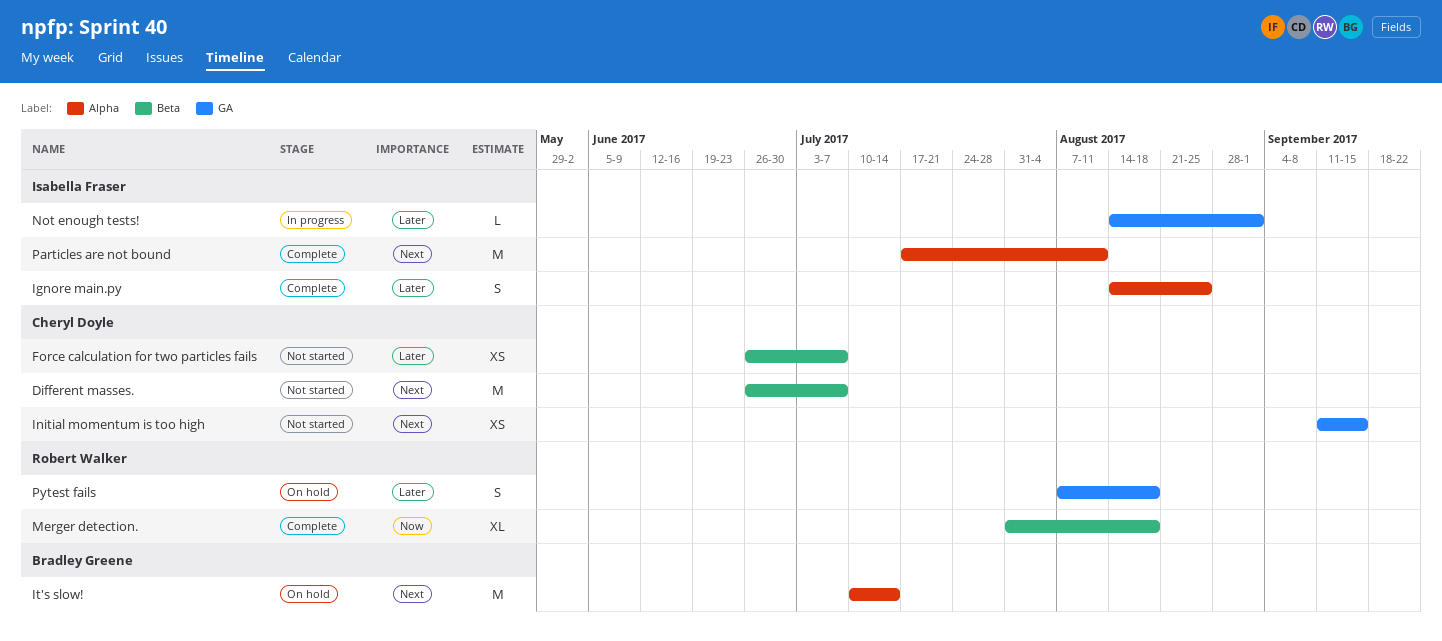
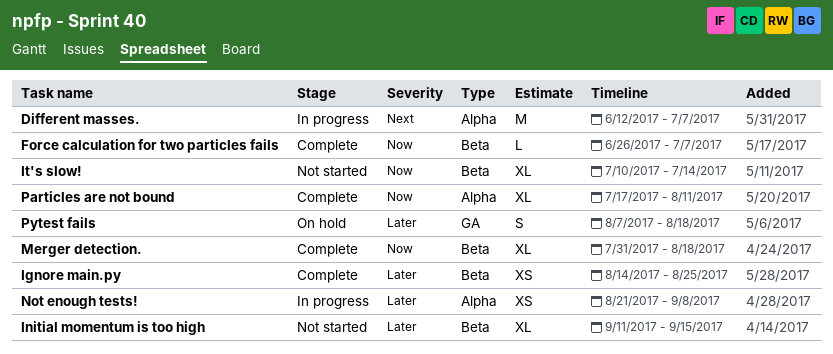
Different masses., status: Not started -> In progress
Different masses., label: Beta -> Alpha
Different masses., start: Jun 26 -> Jun 12
Force calculation for two particles fails, status: Not started -> Complete
Force calculation for two particles fails, priority: Later -> Now
Force calculation for two particles fails, estimate: XS -> L
Ignore main.py, label: Alpha -> Beta
Ignore main.py, estimate: S -> XS
Initial momentum is too high, priority: Next -> Later
Initial momentum is too high, label: GA -> Beta
Initial momentum is too high, estimate: XS -> XL
It's slow!, status: On hold -> Not started
It's slow!, priority: Next -> Now
It's slow!, label: Alpha -> Beta
It's slow!, estimate: M -> XL
Not enough tests!, label: GA -> Alpha
Not enough tests!, estimate: L -> XS
Not enough tests!, start: Aug 14 -> Aug 21
Not enough tests!, due: Sep 1 -> Sep 8
Particles are not bound, priority: Next -> Now
Particles are not bound, estimate: M -> XL

